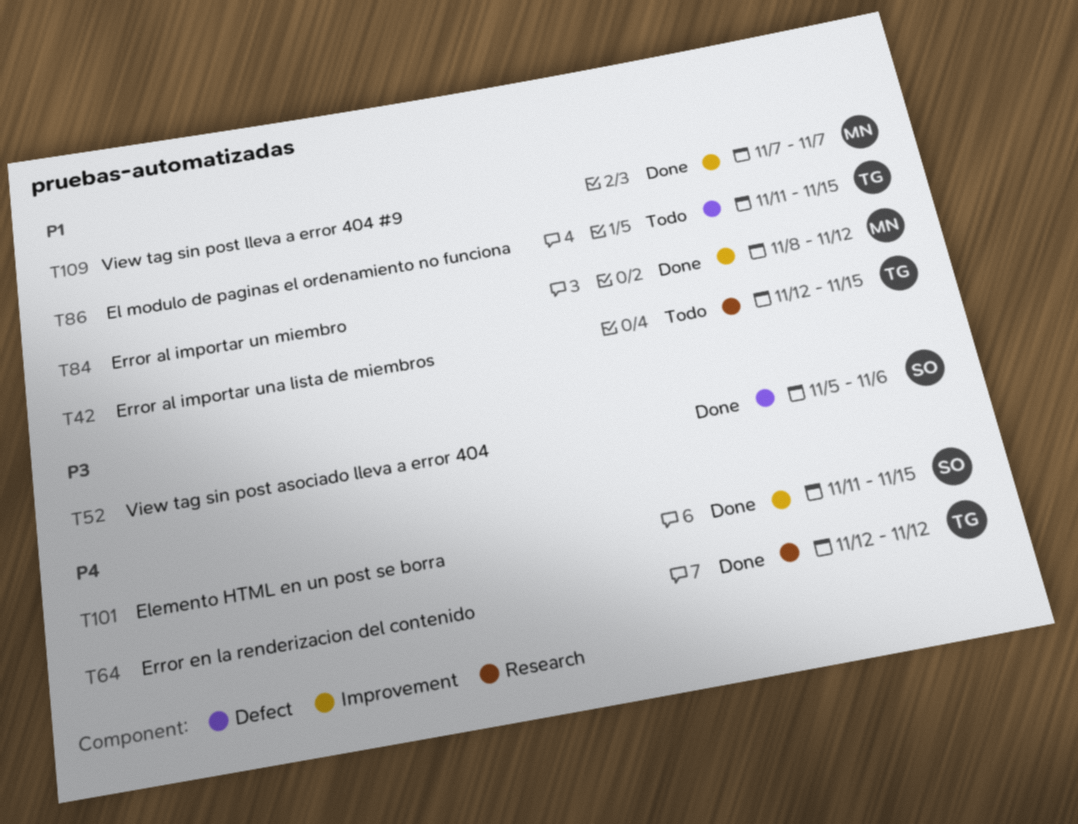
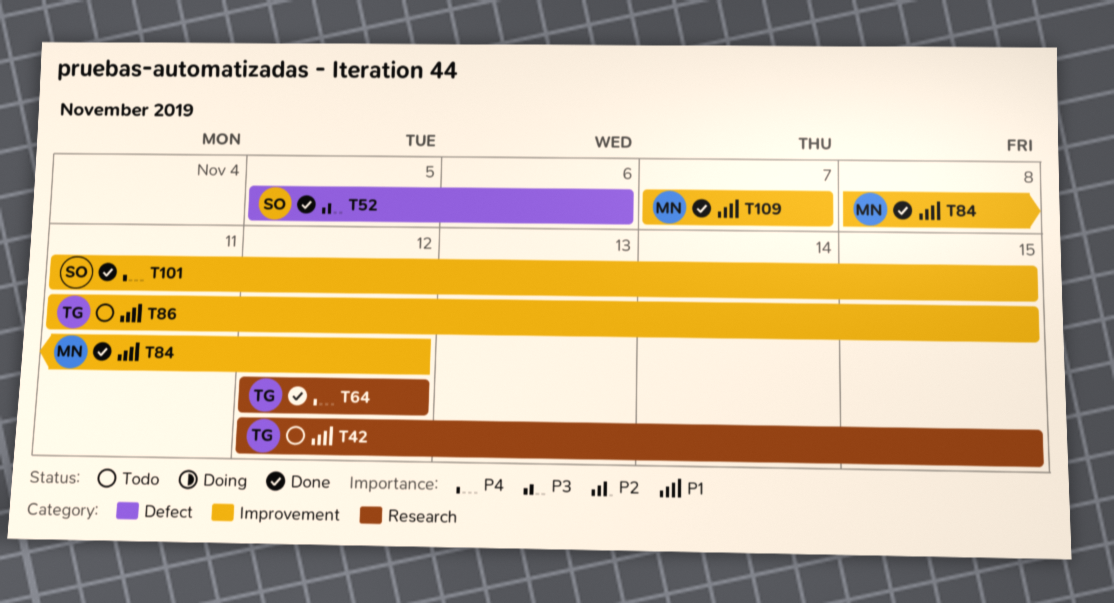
T86, label: Defect -> Improvement

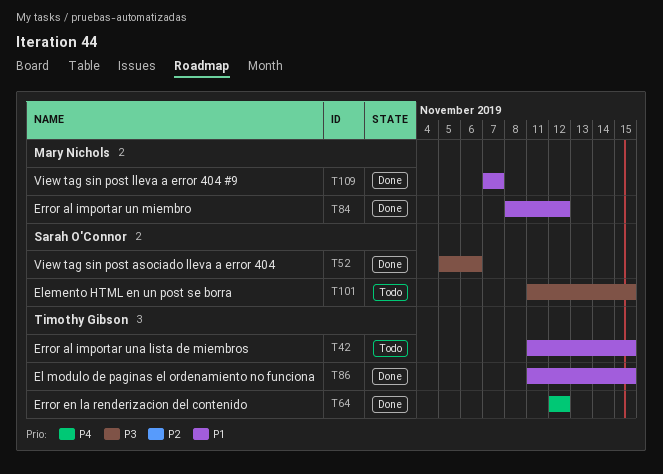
T42, start: Nov 12 -> Nov 11
T86, status: Todo -> Done
T101, status: Done -> Todo
T101, priority: P4 -> P3

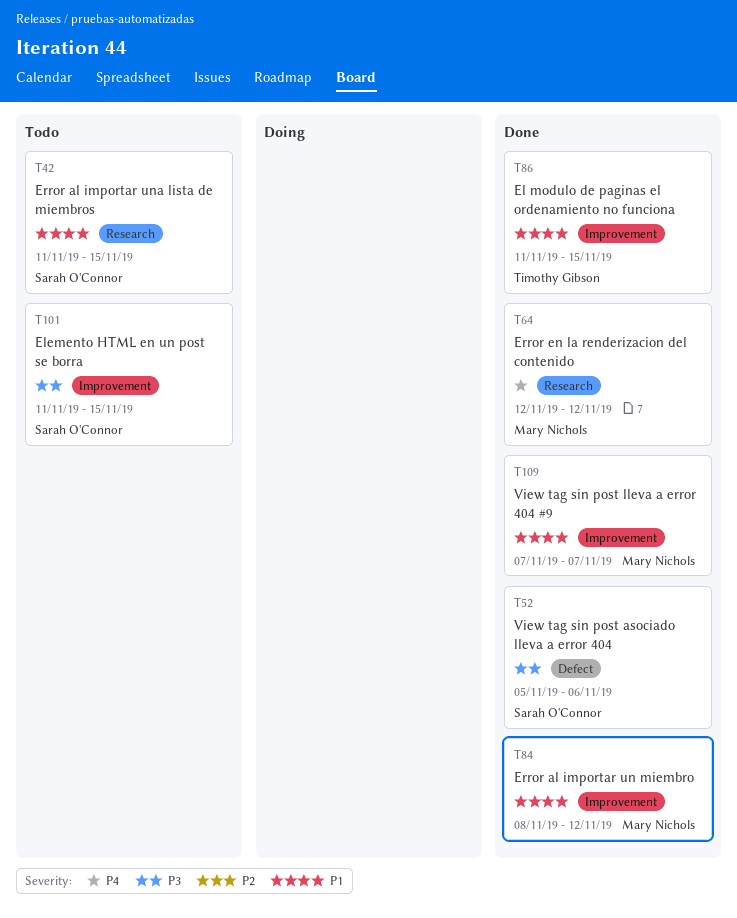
T42, owner: Timothy Gibson -> Sarah O'Connor
T64, owner: Timothy Gibson -> Mary Nichols

